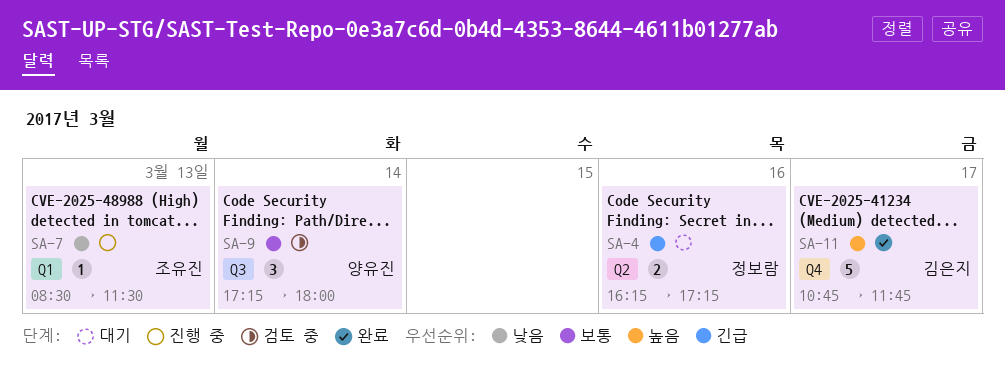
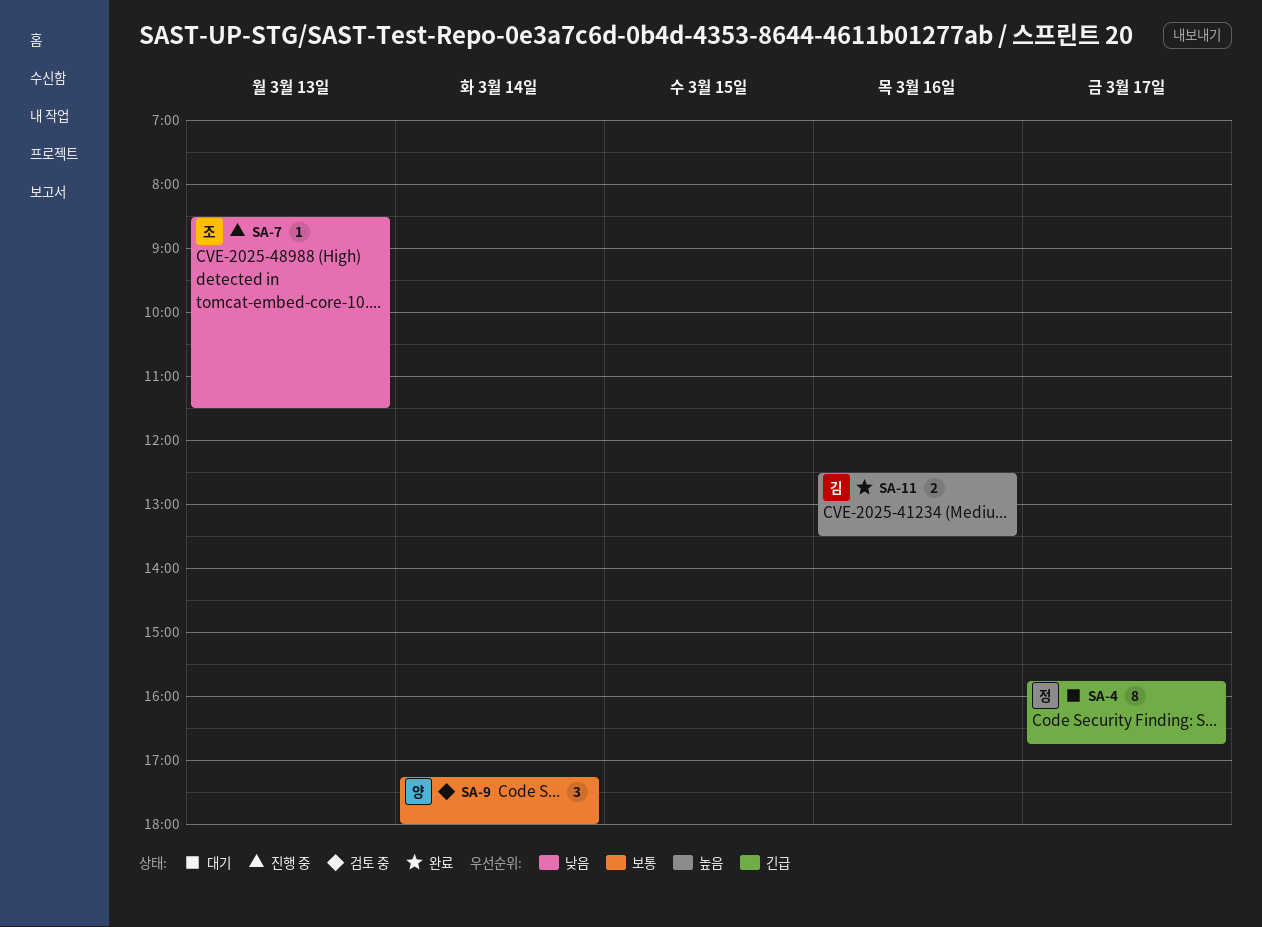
SA-4, estimate: 2 -> 8
SA-4, day: Mar 16 -> Mar 17
SA-4, begins: 16:15 -> 15:45
SA-4, ends: 17:15 -> 16:45
SA-11, estimate: 5 -> 2
SA-11, day: Mar 17 -> Mar 16
SA-11, begins: 10:45 -> 12:30
SA-11, ends: 11:45 -> 13:30

